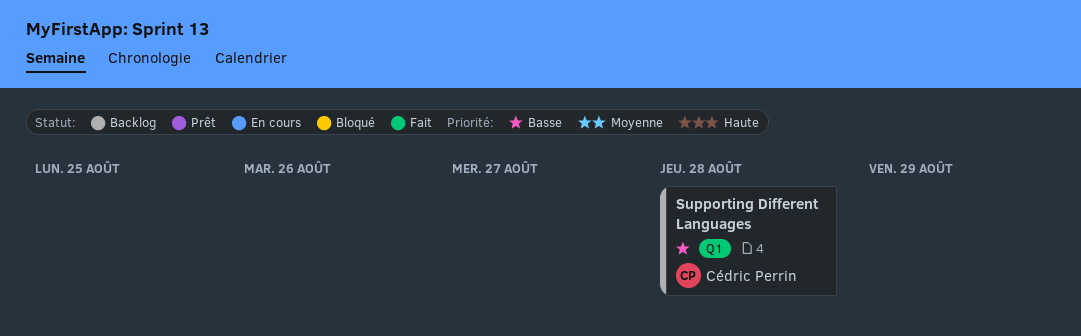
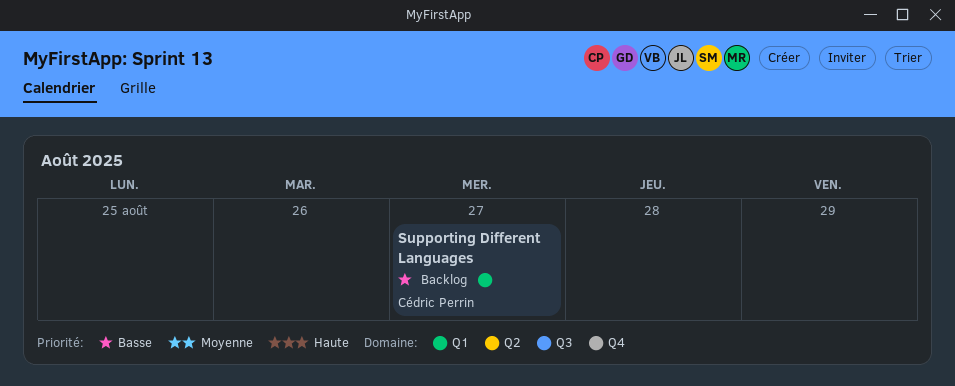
Supporting Different Languages, due: Aug 28 -> Aug 27

